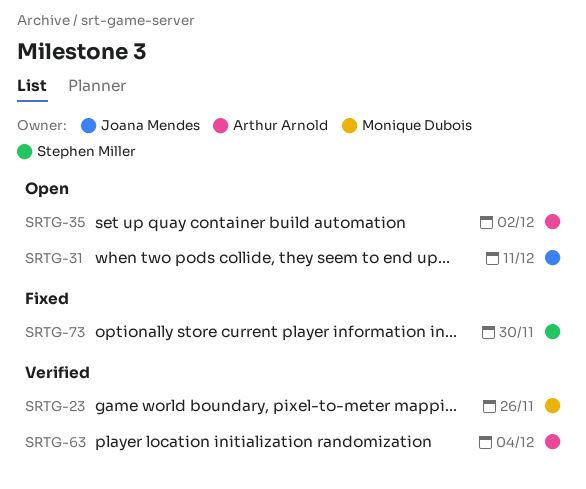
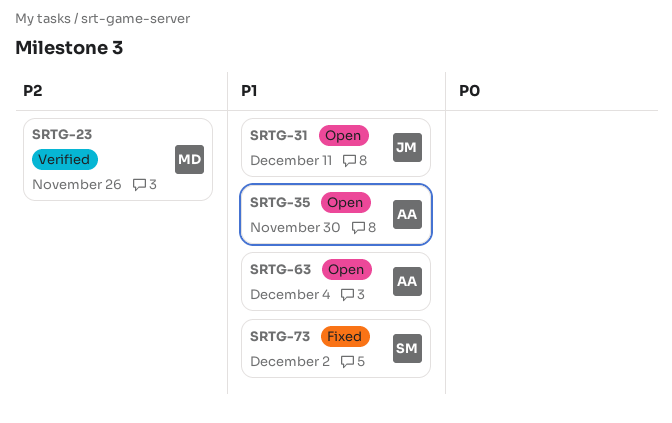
SRTG-35, due: Dec 2 -> Nov 30
SRTG-63, status: Verified -> Open
SRTG-73, due: Nov 30 -> Dec 2

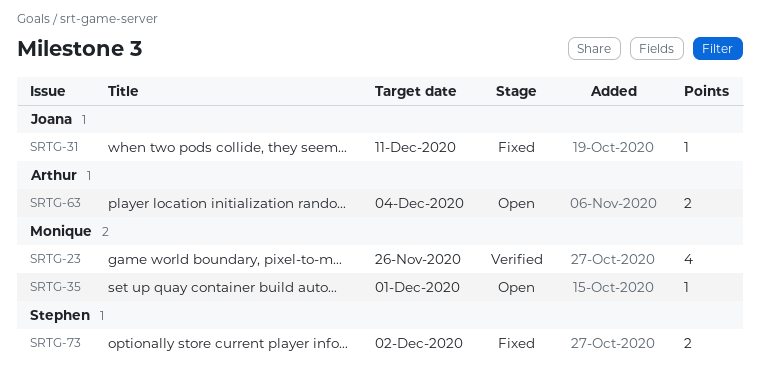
SRTG-31, status: Open -> Fixed
SRTG-35, owner: Arthur -> Monique
SRTG-35, due: Nov 30 -> Dec 1

